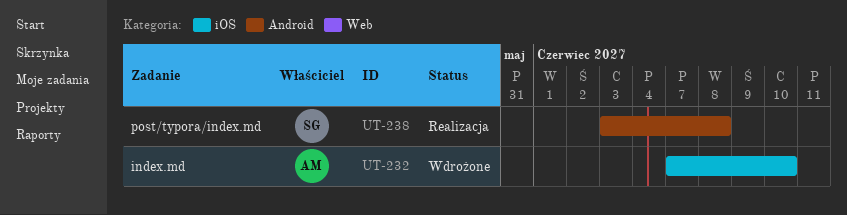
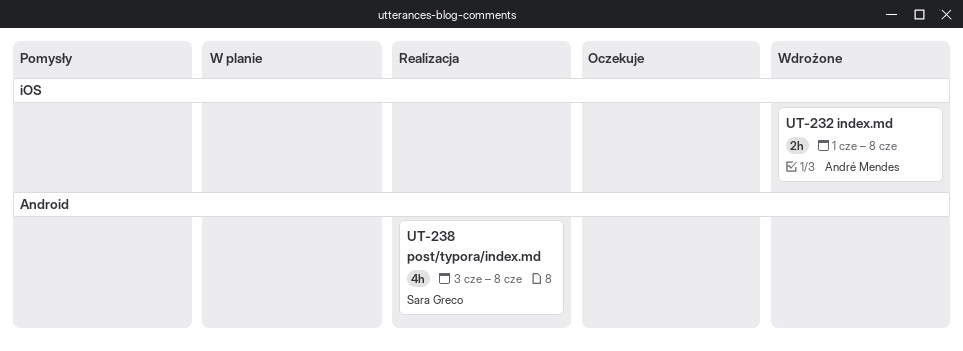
UT-232, start: Jun 7 -> Jun 1
UT-232, due: Jun 10 -> Jun 8

